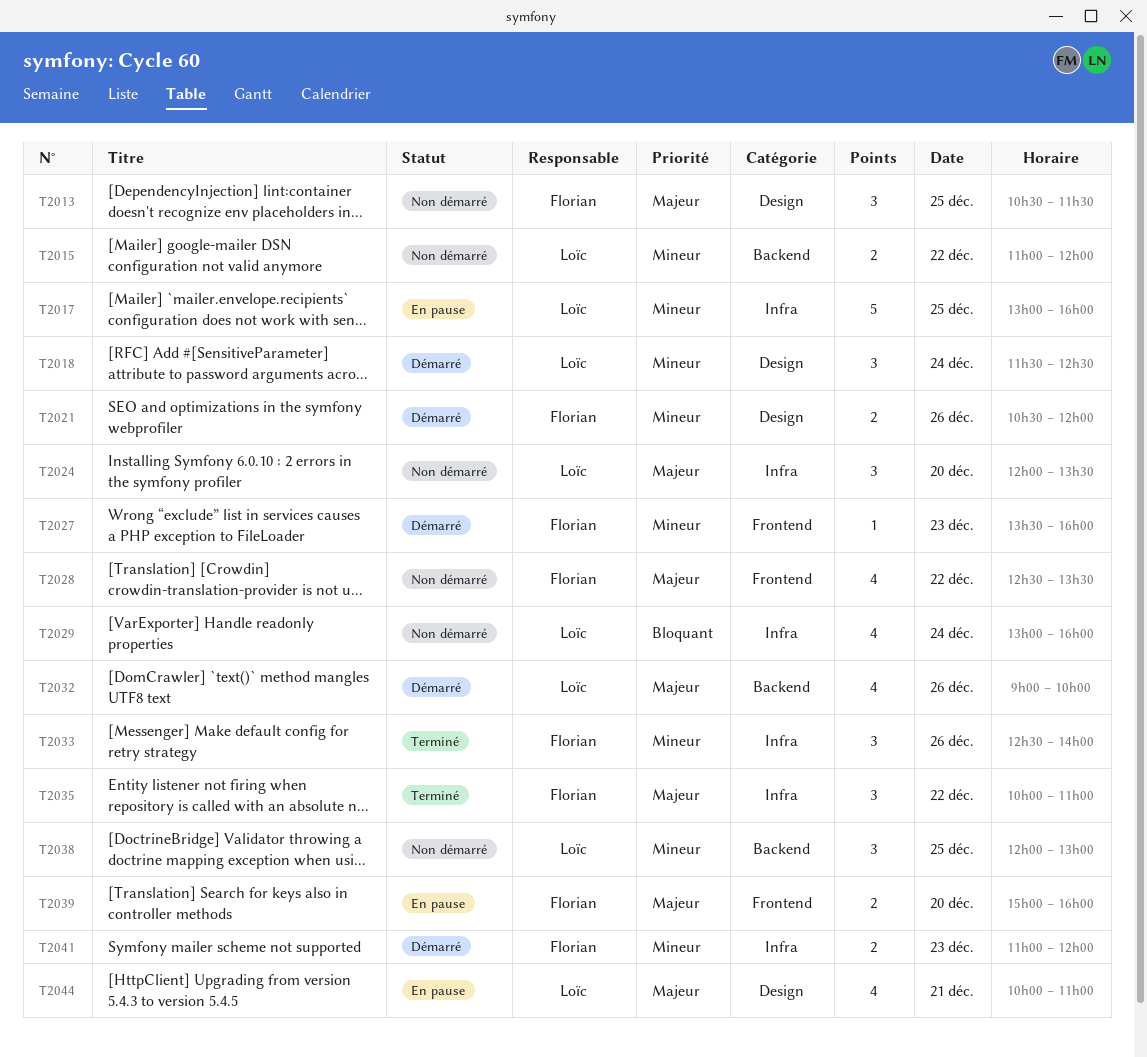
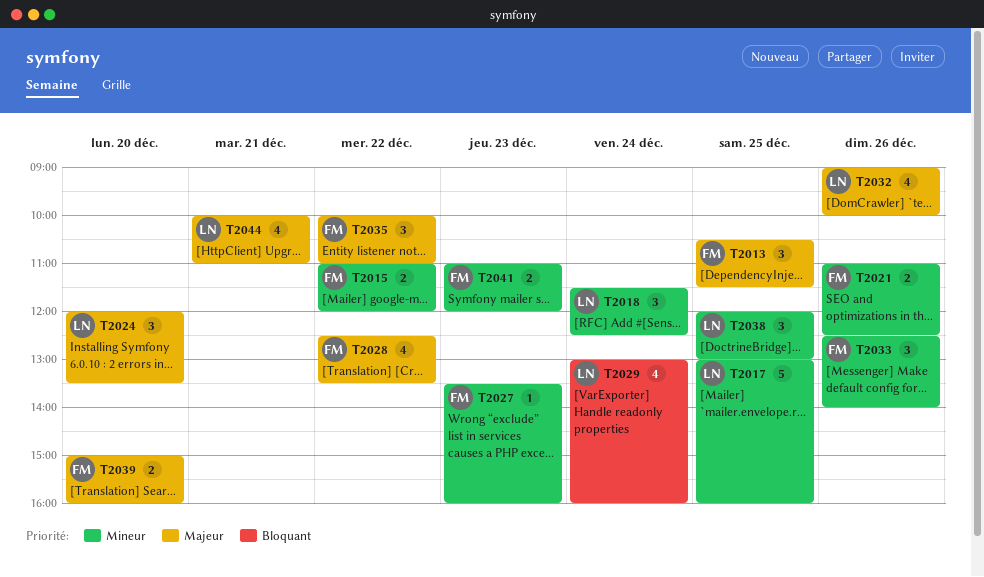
T2015, owner: Loïc -> Florian
T2021, begins: 10:30 -> 11:00
T2021, ends: 12:00 -> 12:30

